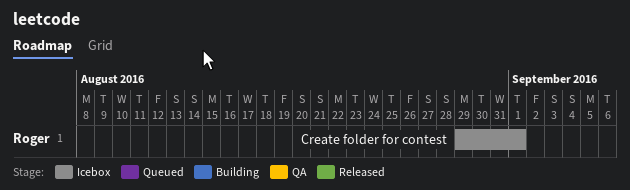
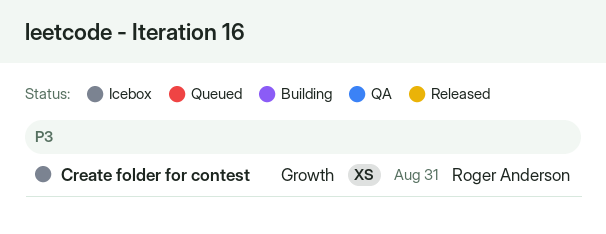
Create folder for contest, due: Sep 1 -> Aug 31

